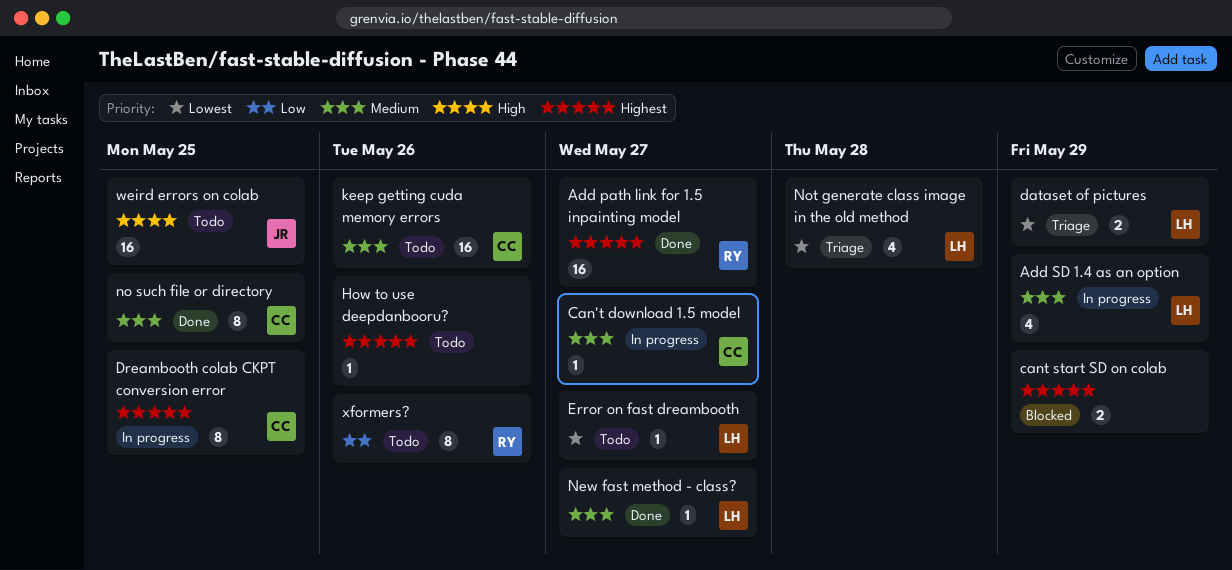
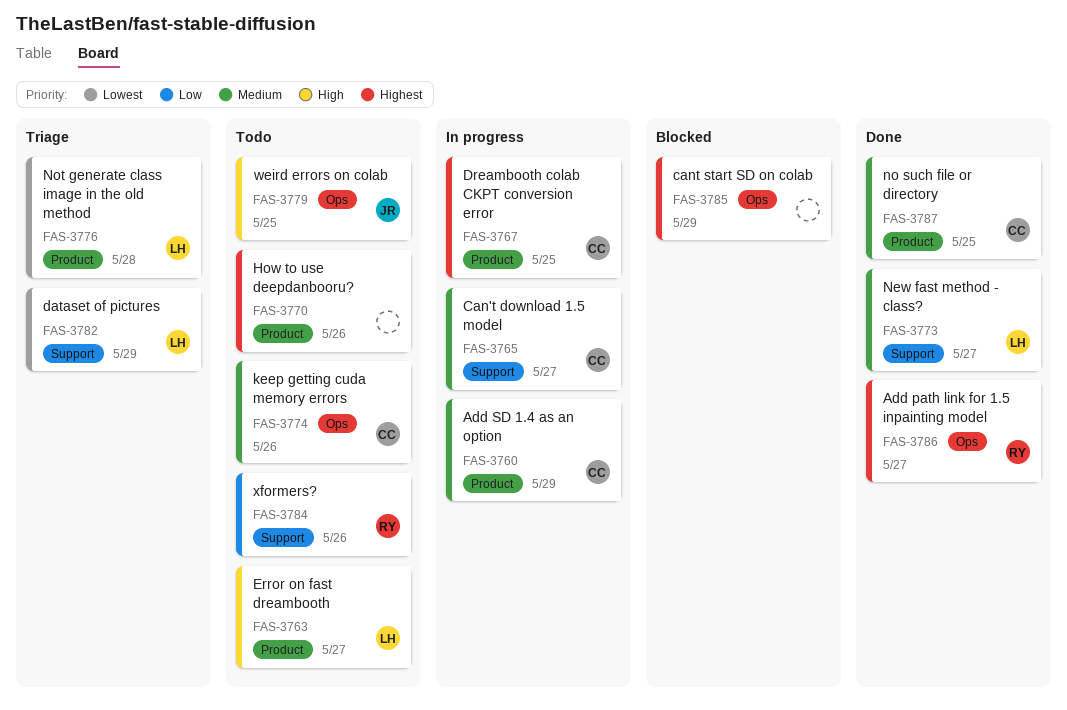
Add SD 1.4 as an option, owner: LH -> CC
Error on fast dreambooth, priority: Lowest -> High

